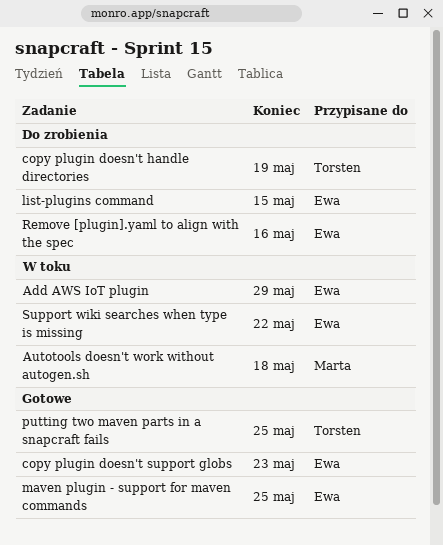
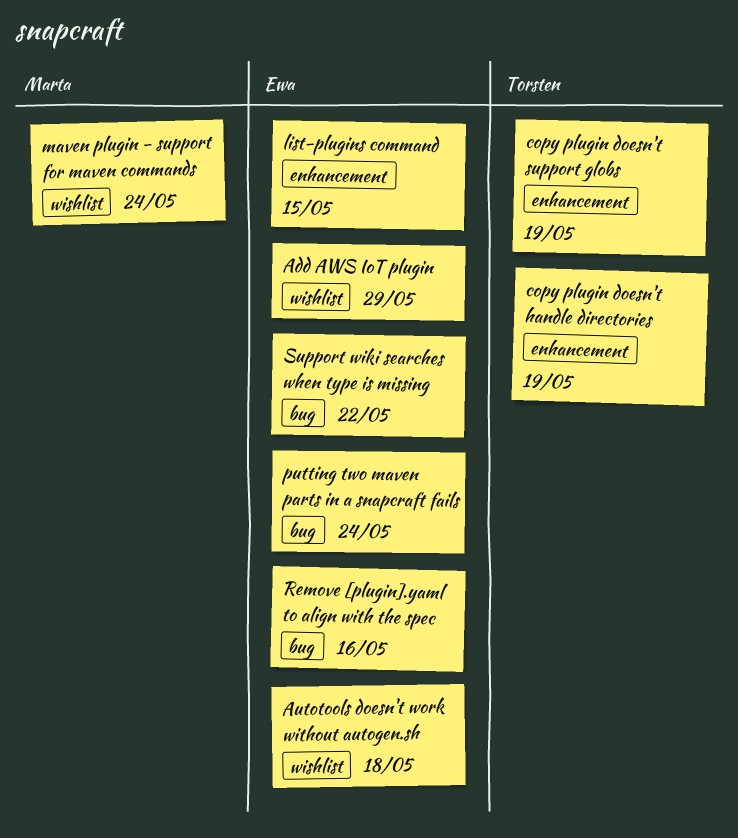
Autotools doesn't work without autogen.sh, owner: Marta -> Ewa
copy plugin doesn't support globs, owner: Ewa -> Torsten
copy plugin doesn't support globs, due: May 23 -> May 19
maven plugin - support for maven commands, owner: Ewa -> Marta
maven plugin - support for maven commands, due: May 25 -> May 24
putting two maven parts in a snapcraft fails, owner: Torsten -> Ewa
putting two maven parts in a snapcraft fails, due: May 25 -> May 24

